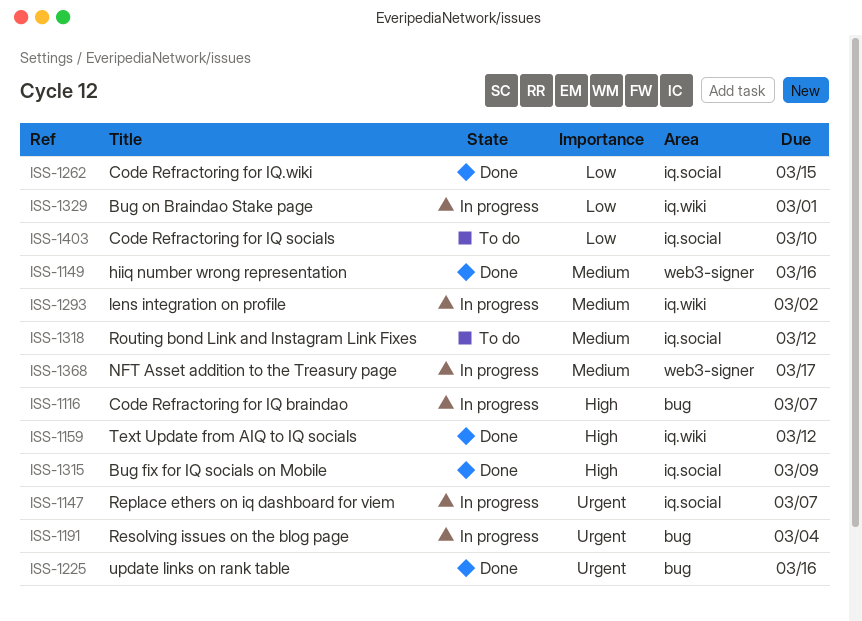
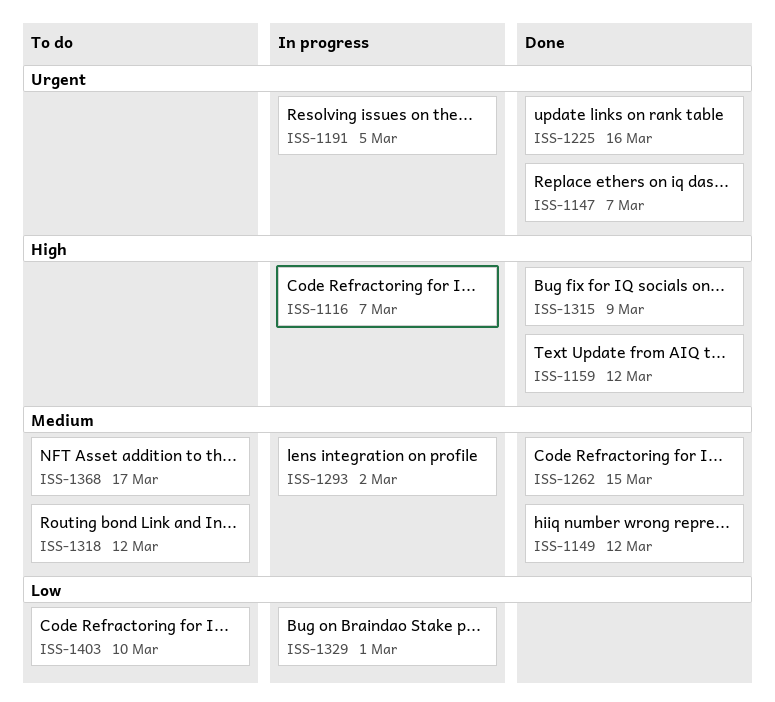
ISS-1147, status: In progress -> Done
ISS-1149, due: Mar 16 -> Mar 12
ISS-1191, due: Mar 4 -> Mar 5
ISS-1262, priority: Low -> Medium
ISS-1368, status: In progress -> To do

